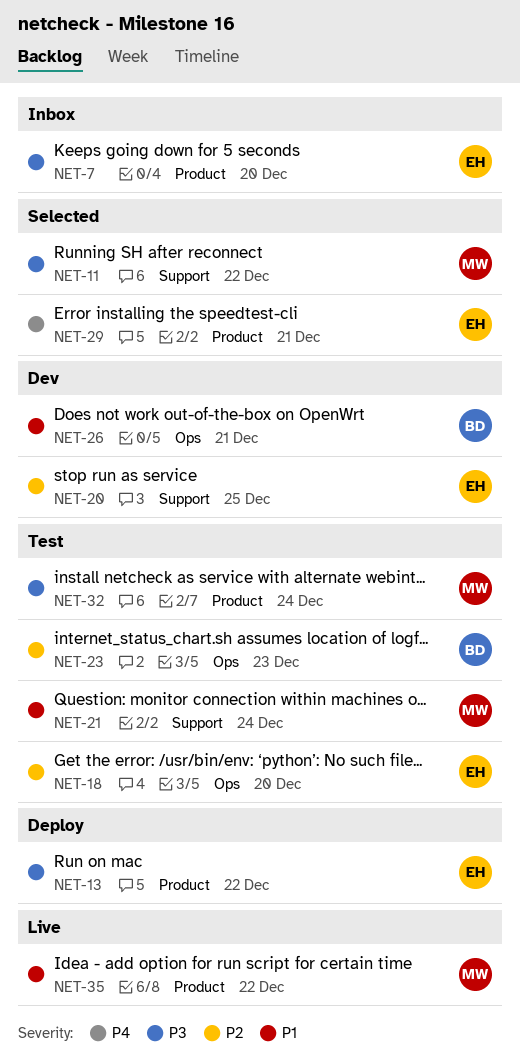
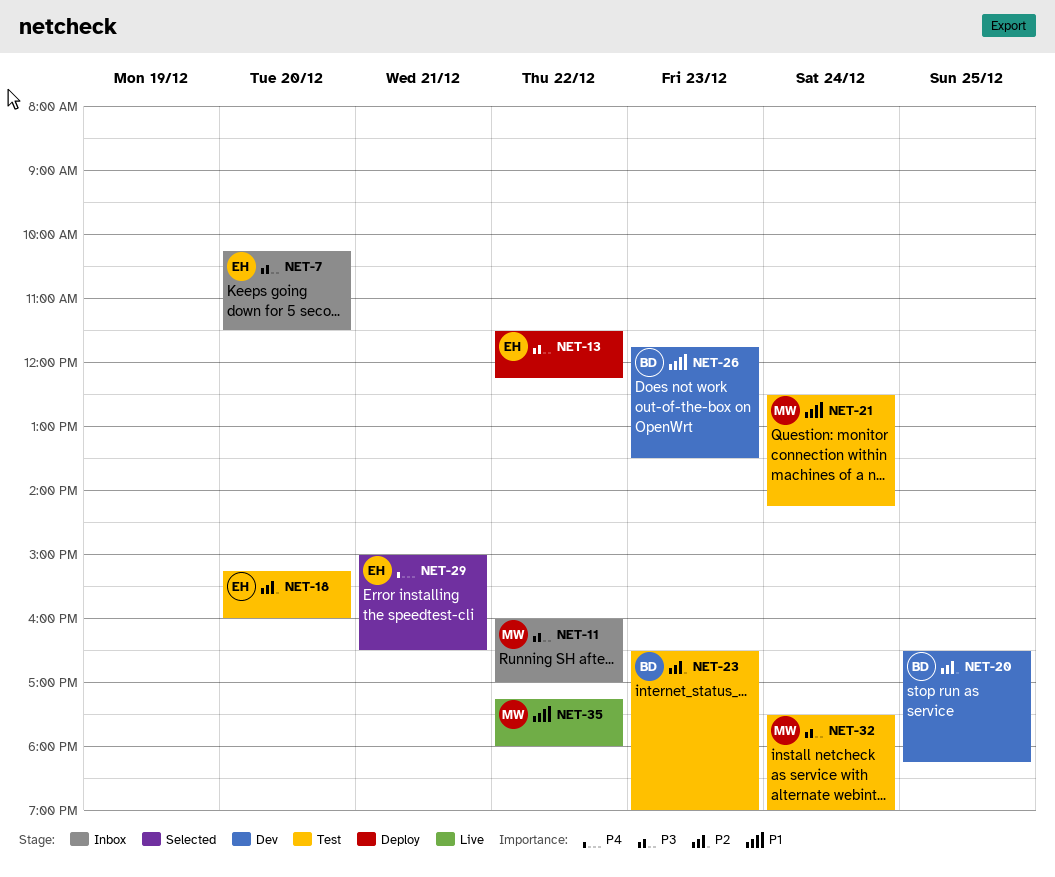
NET-11, status: Selected -> Inbox
NET-20, owner: EH -> BD
NET-26, day: Dec 21 -> Dec 23

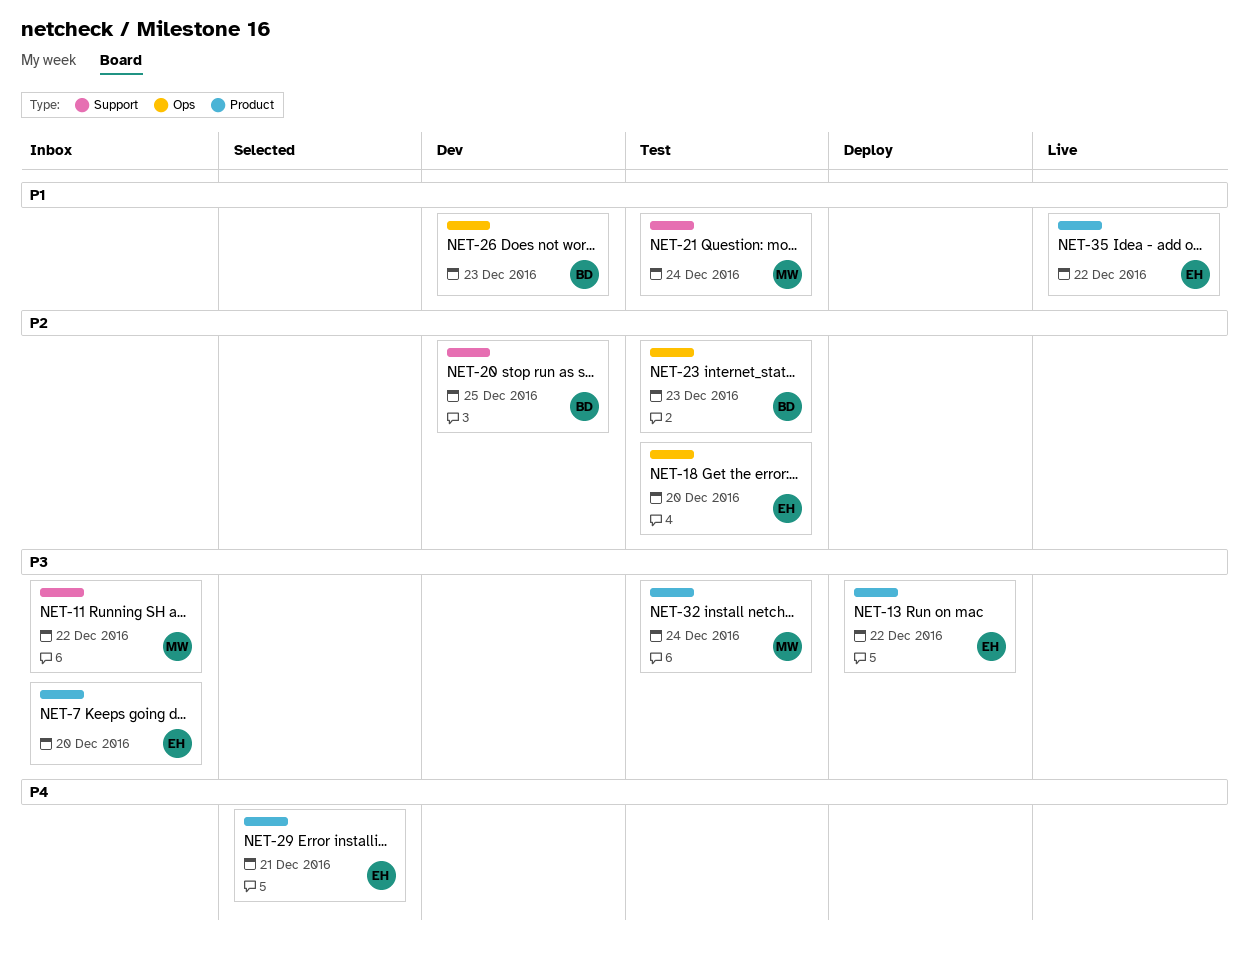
NET-35, owner: MW -> EH

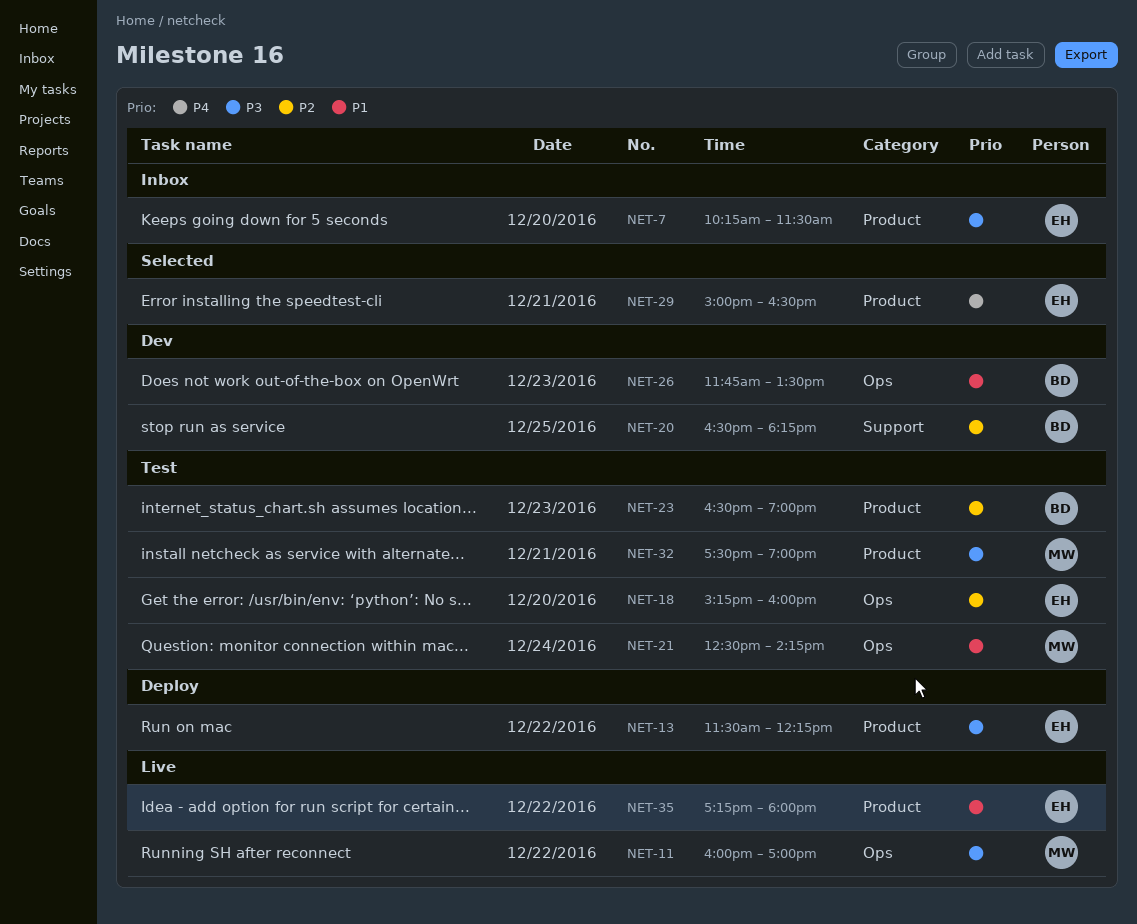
NET-11, status: Inbox -> Live
NET-11, label: Support -> Ops
NET-21, label: Support -> Ops
NET-23, label: Ops -> Product
NET-32, day: Dec 24 -> Dec 21

